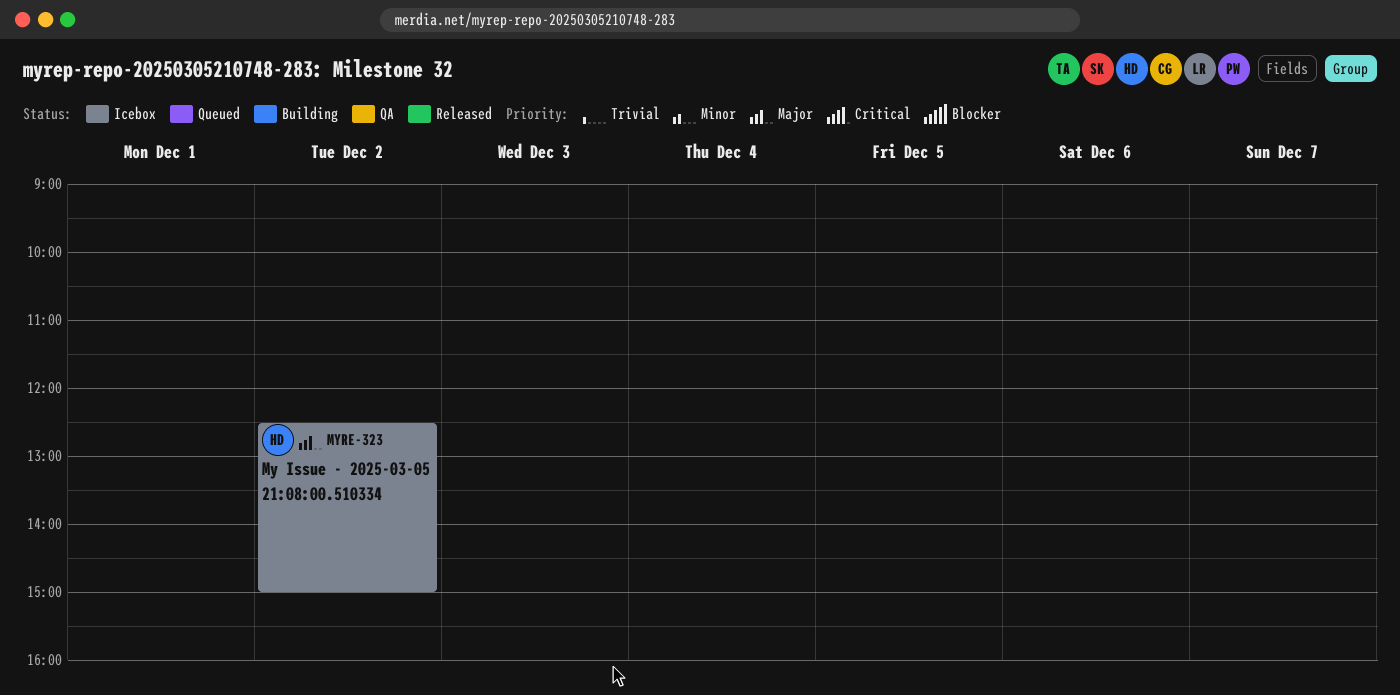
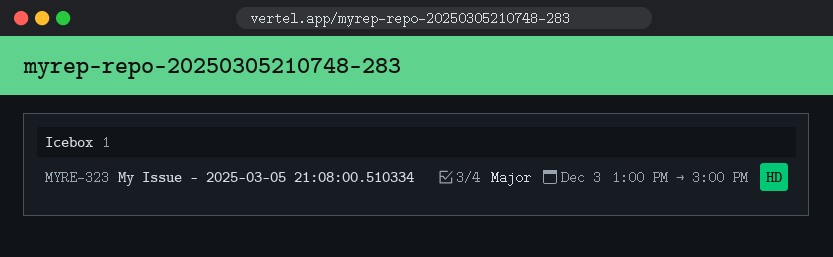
MYRE-323, day: Dec 2 -> Dec 3
MYRE-323, begins: 12:30 -> 13:00

